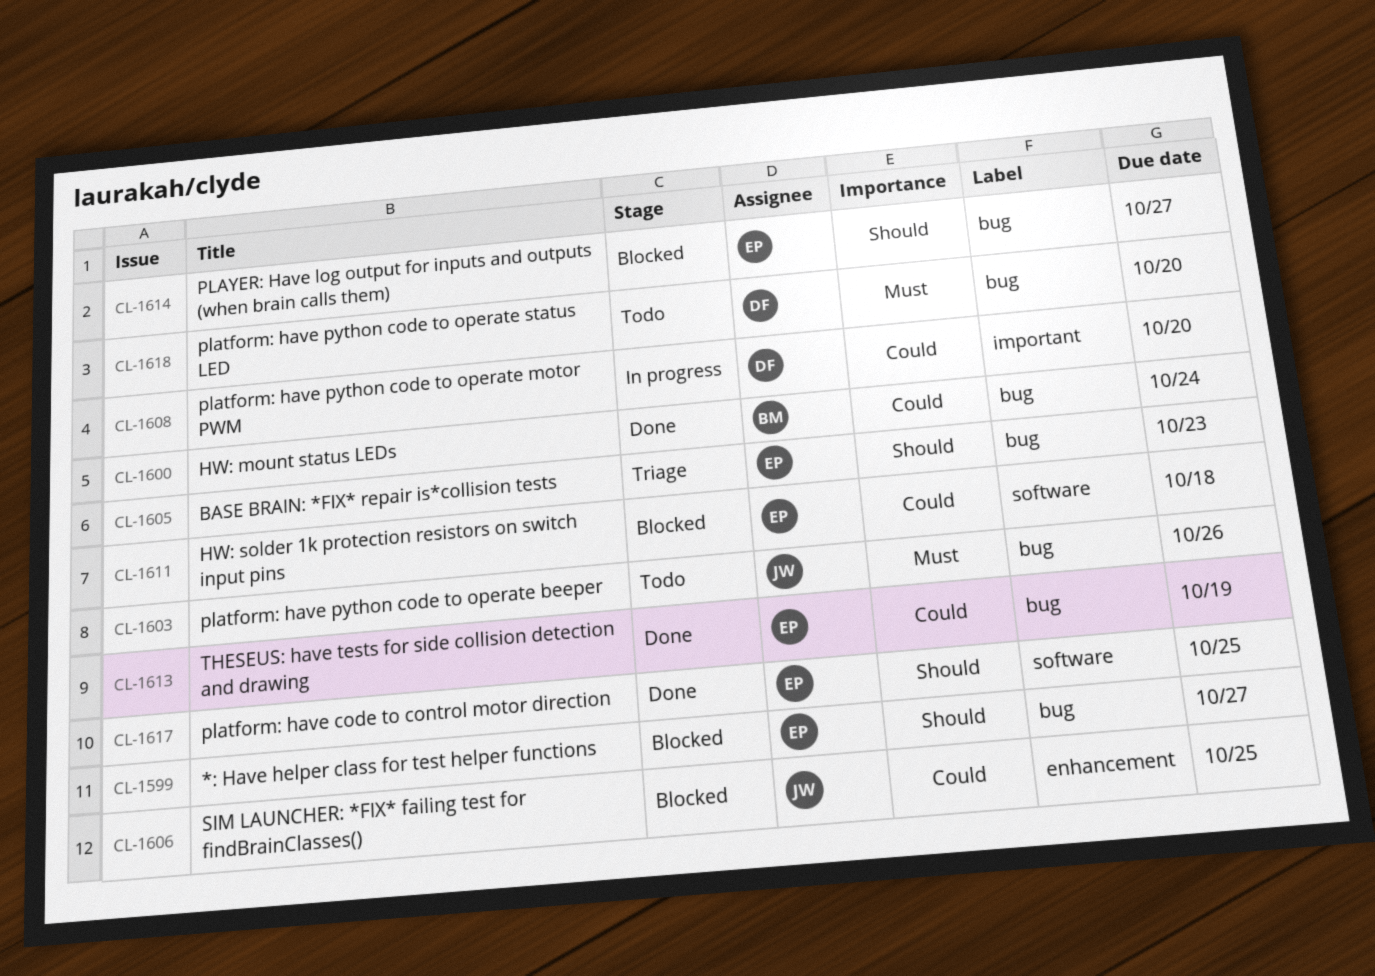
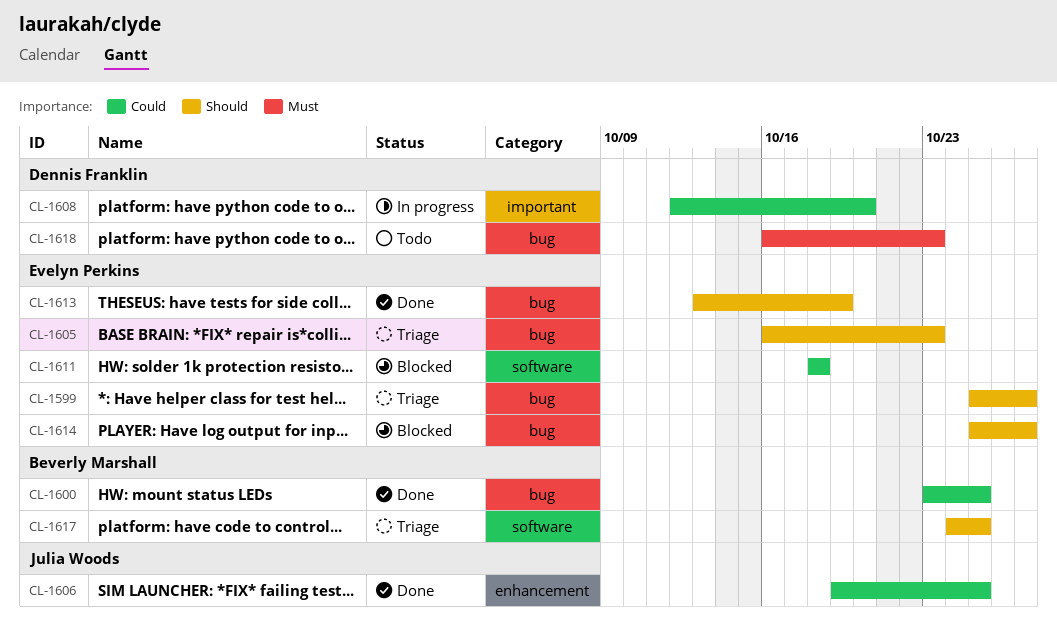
CL-1599, status: Blocked -> Triage
CL-1600, due: Oct 24 -> Oct 25
CL-1603: present -> none
CL-1606, status: Blocked -> Done
CL-1613, priority: Could -> Should
CL-1617, status: Done -> Triage
CL-1617, owner: Evelyn Perkins -> Beverly Marshall
CL-1618, due: Oct 20 -> Oct 23

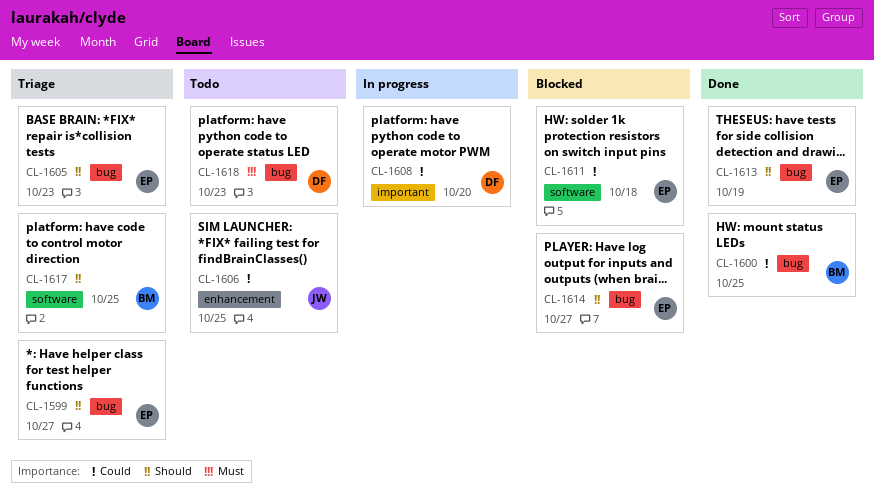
CL-1606, status: Done -> Todo

